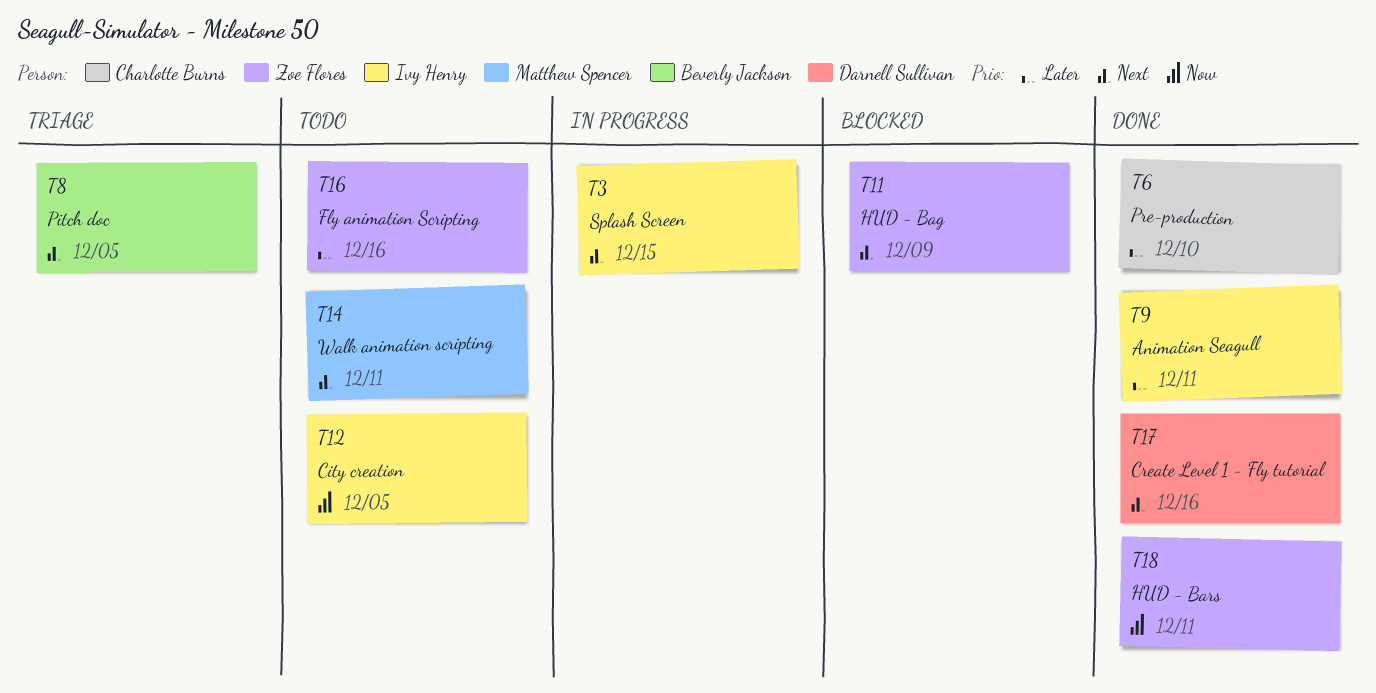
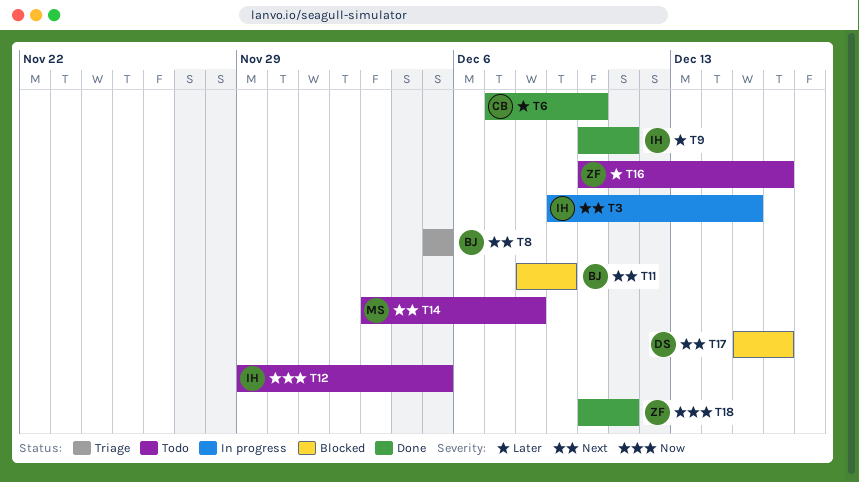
T11, owner: Zoe Flores -> Beverly Jackson
T14, due: Dec 11 -> Dec 8
T17, status: Done -> Blocked

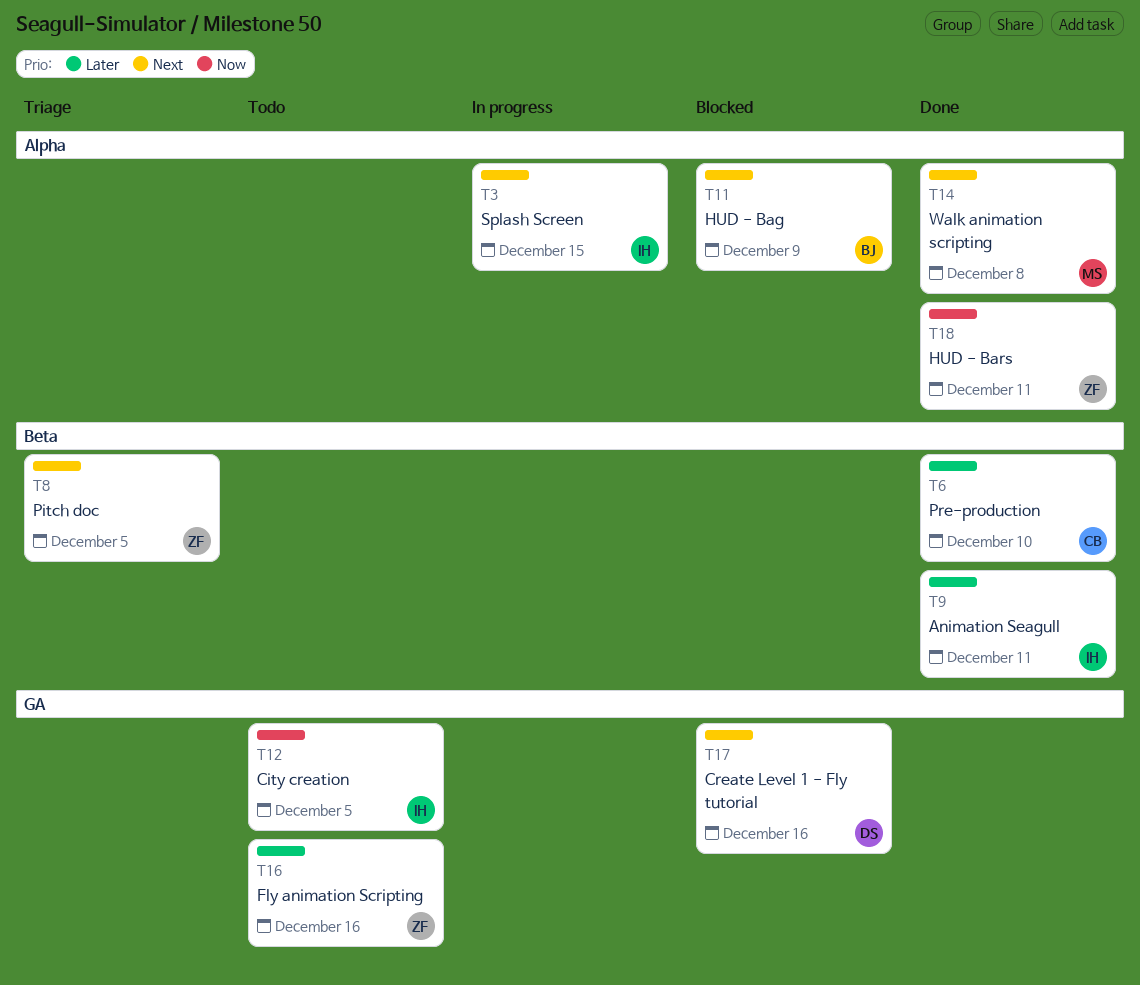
T8, owner: BJ -> ZF
T14, status: Todo -> Done

